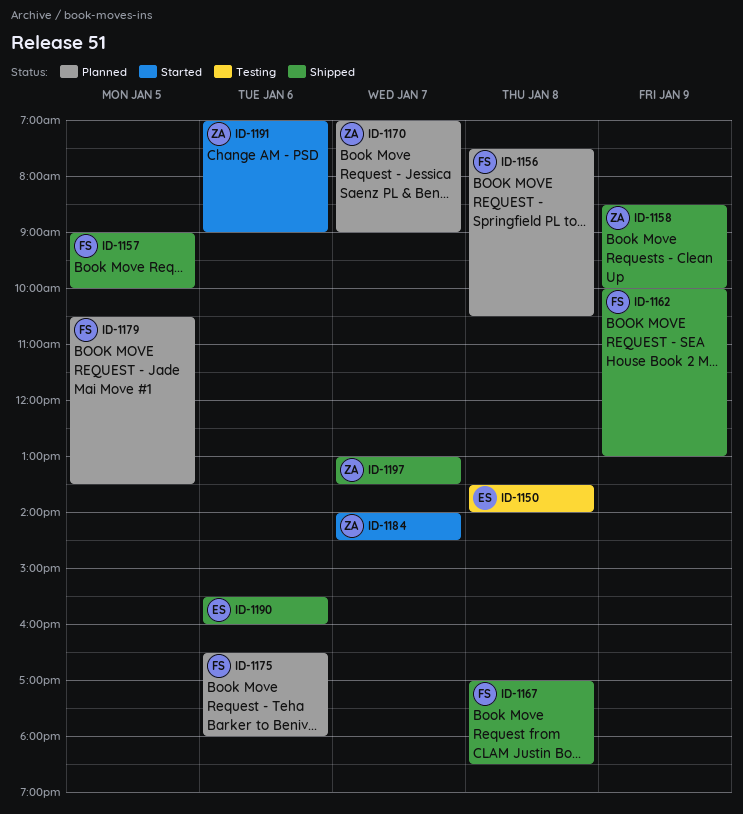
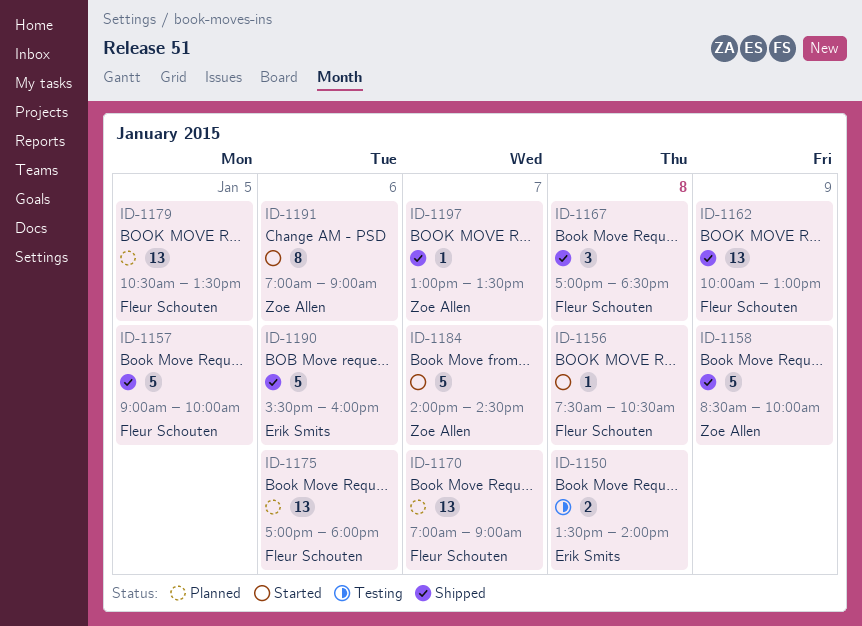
ID-1156, status: Planned -> Started
ID-1170, owner: Zoe Allen -> Fleur Schouten
ID-1175, begins: 16:30 -> 17:00

